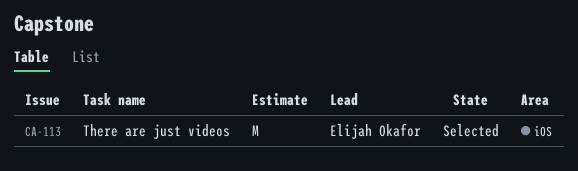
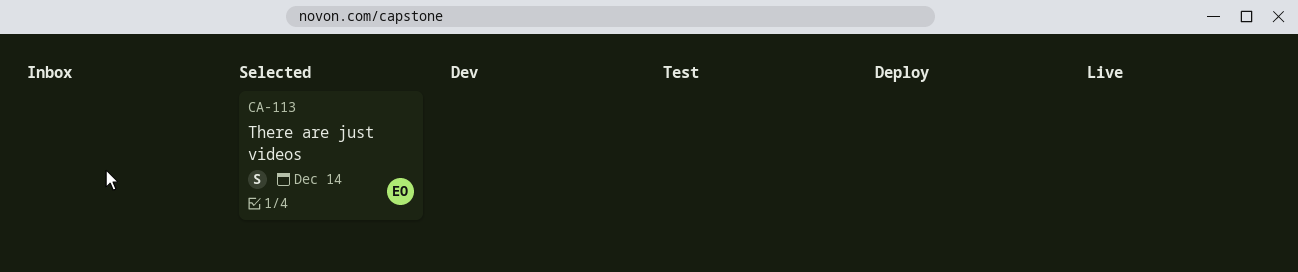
CA-113, estimate: M -> S

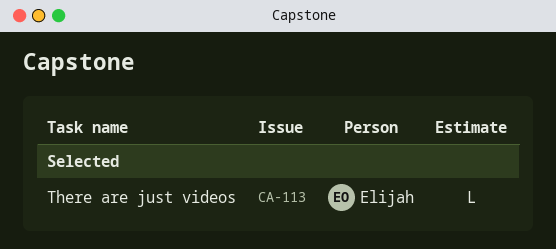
CA-113, estimate: S -> L

